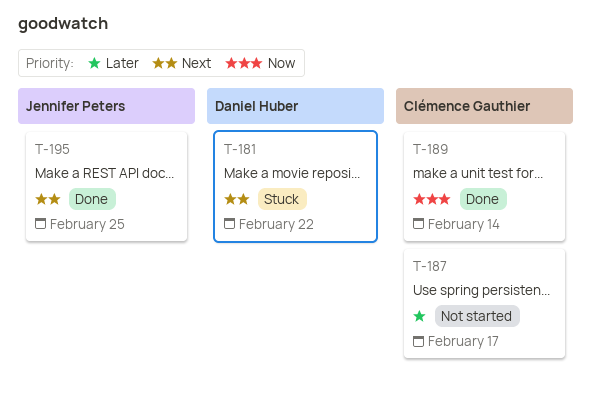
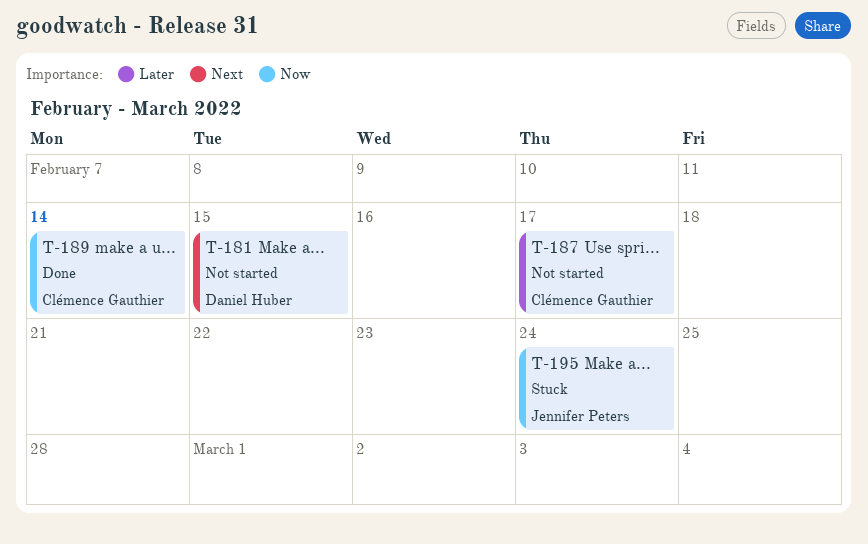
T-181, status: Stuck -> Not started
T-181, due: Feb 22 -> Feb 15
T-195, status: Done -> Stuck
T-195, priority: Next -> Now
T-195, due: Feb 25 -> Feb 24

